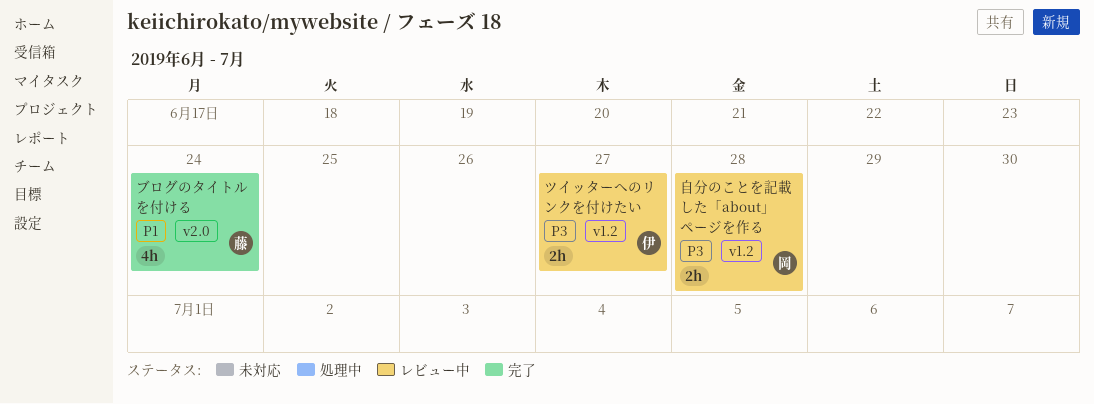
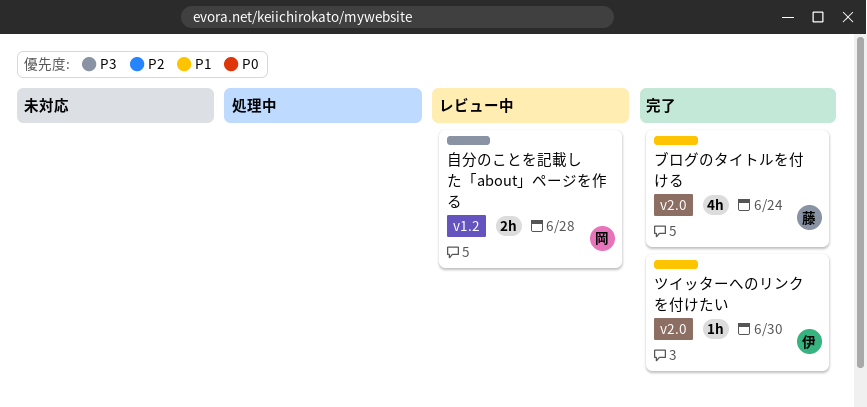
ツイッターへのリンクを付けたい, status: レビュー中 -> 完了
ツイッターへのリンクを付けたい, priority: P3 -> P1
ツイッターへのリンクを付けたい, label: v1.2 -> v2.0
ツイッターへのリンクを付けたい, estimate: 2h -> 1h
ツイッターへのリンクを付けたい, due: Jun 27 -> Jun 30

